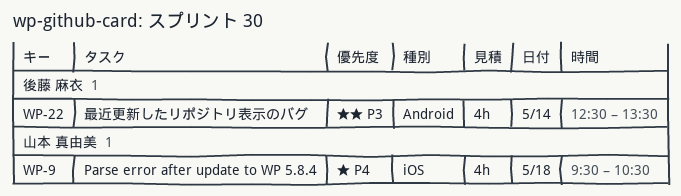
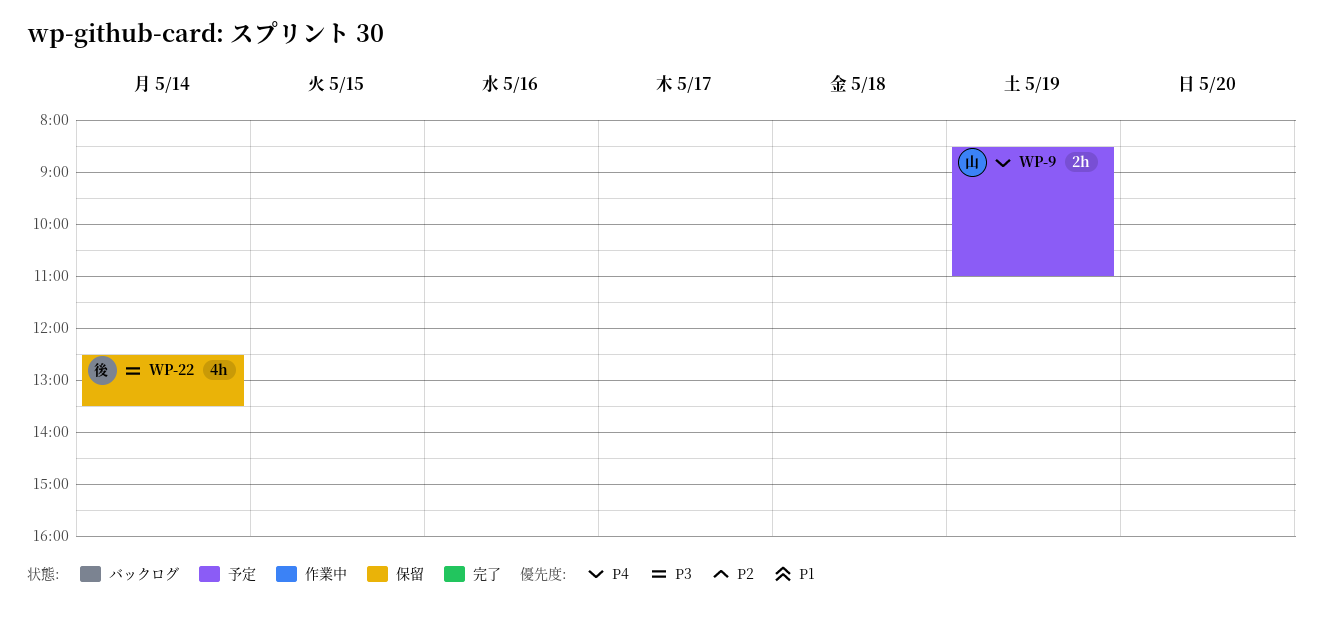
WP-9, estimate: 4h -> 2h
WP-9, day: May 18 -> May 19
WP-9, begins: 09:30 -> 08:30
WP-9, ends: 10:30 -> 11:00

